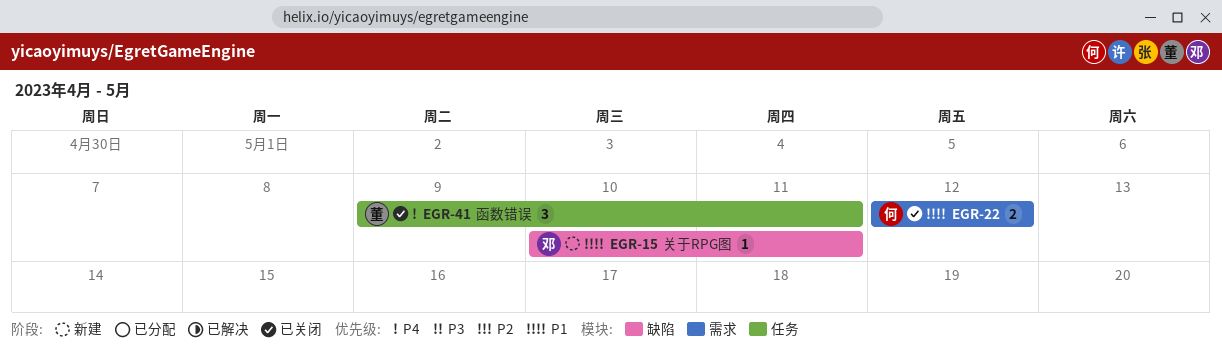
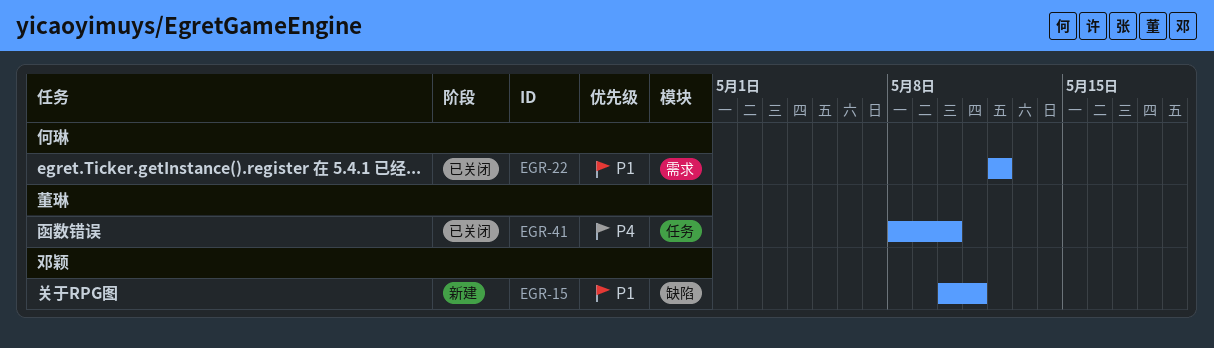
EGR-41, start: May 9 -> May 8
EGR-41, due: May 11 -> May 10

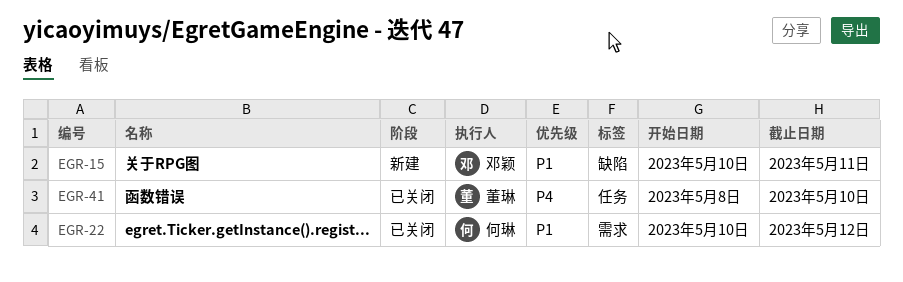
EGR-22, start: May 12 -> May 10

